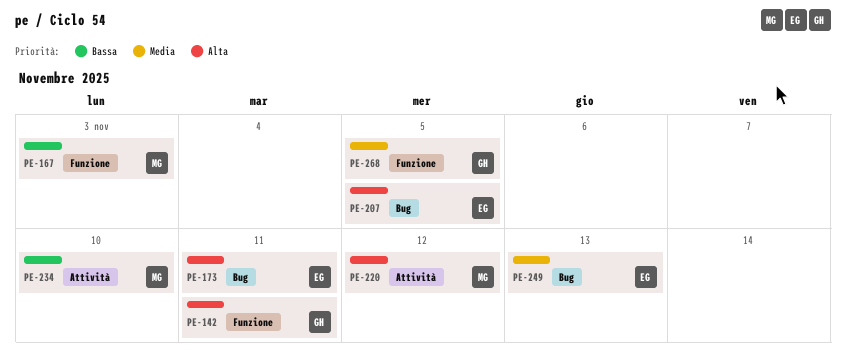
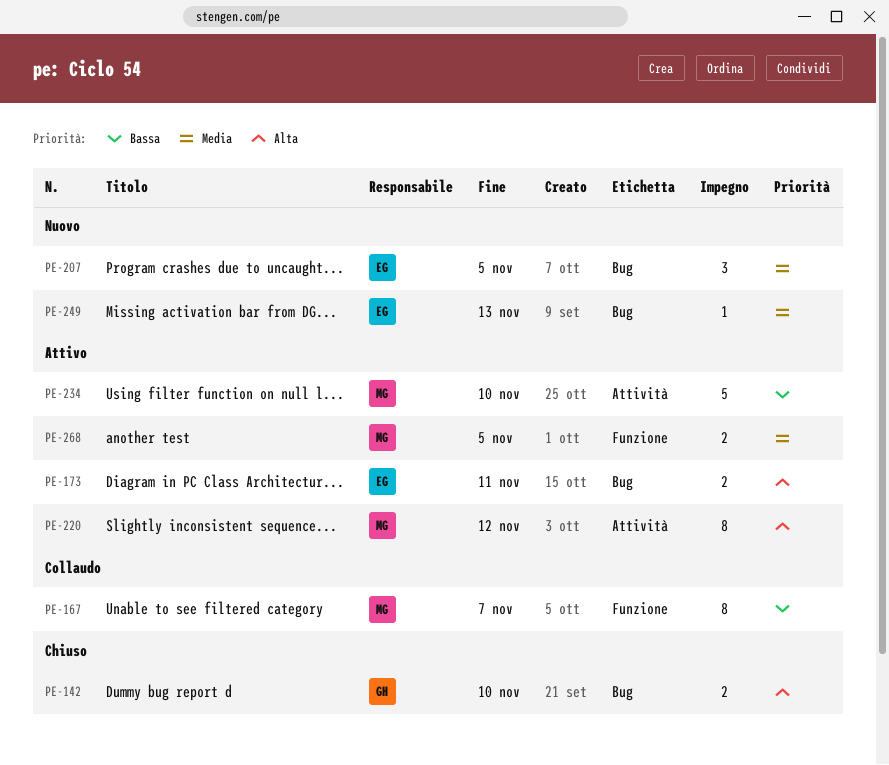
PE-142, label: Funzione -> Bug
PE-142, due: Nov 11 -> Nov 10
PE-167, due: Nov 3 -> Nov 7
PE-207, priority: Alta -> Media
PE-268, owner: GH -> MG

